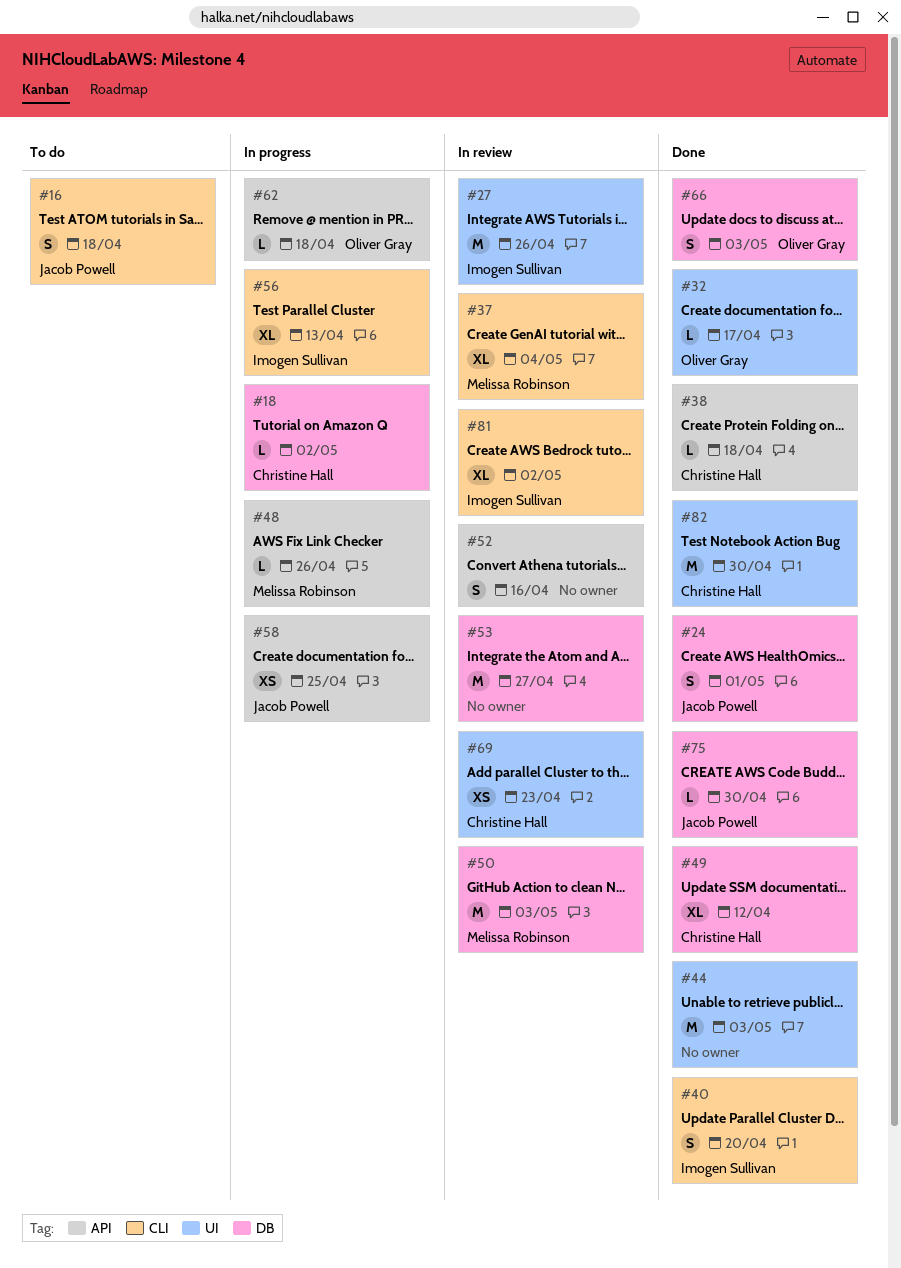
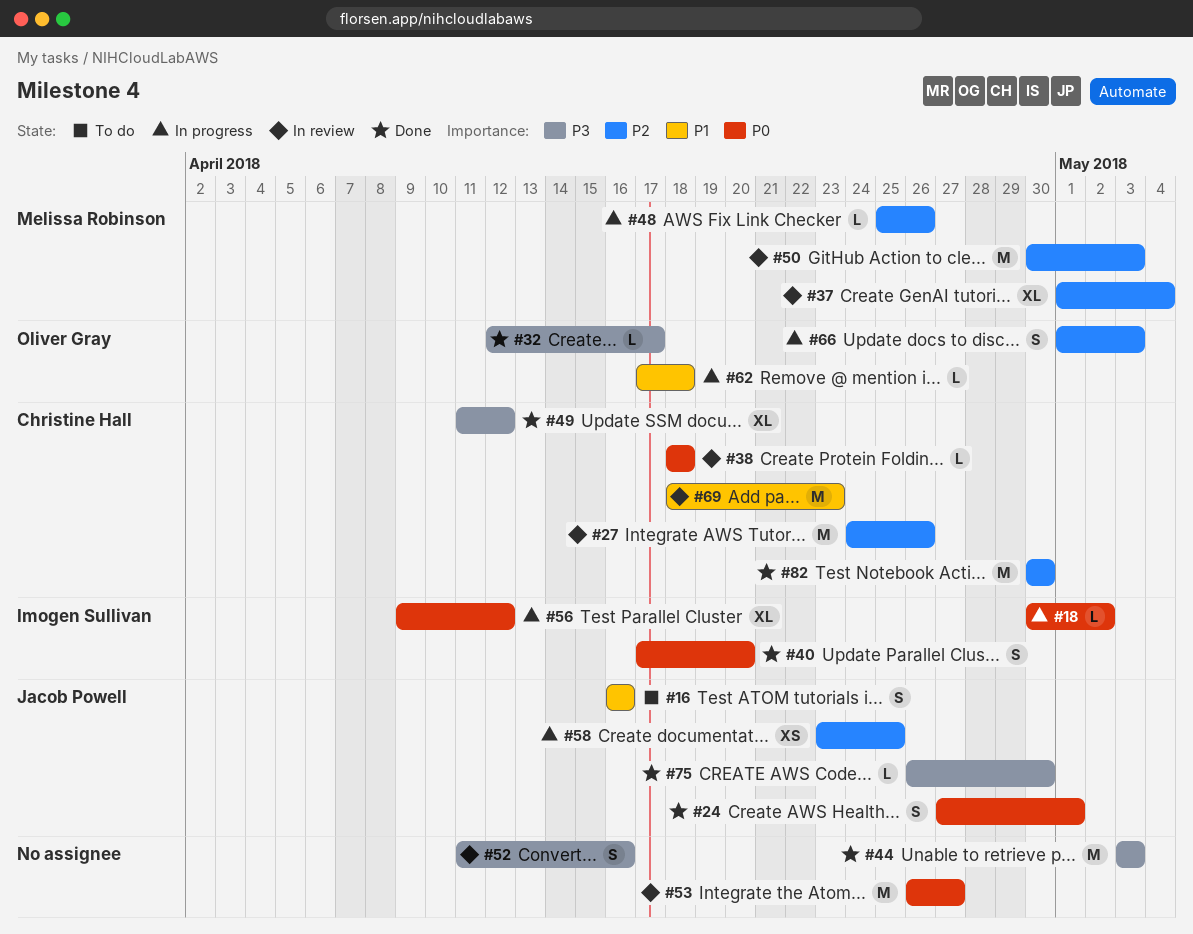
#16, due: Apr 18 -> Apr 16
#18, owner: Christine Hall -> Imogen Sullivan
#27, owner: Imogen Sullivan -> Christine Hall
#38, status: Done -> In review
#56, due: Apr 13 -> Apr 12
#66, status: Done -> In progress
#69, estimate: XS -> M
#81: present -> none

